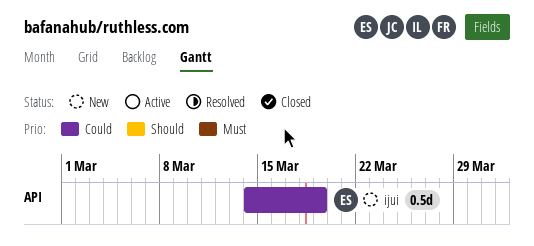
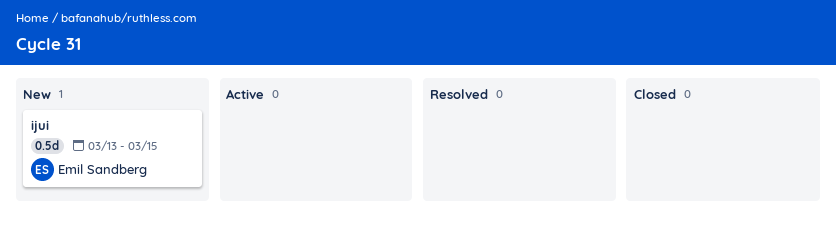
ijui, start: Mar 14 -> Mar 13
ijui, due: Mar 19 -> Mar 15

